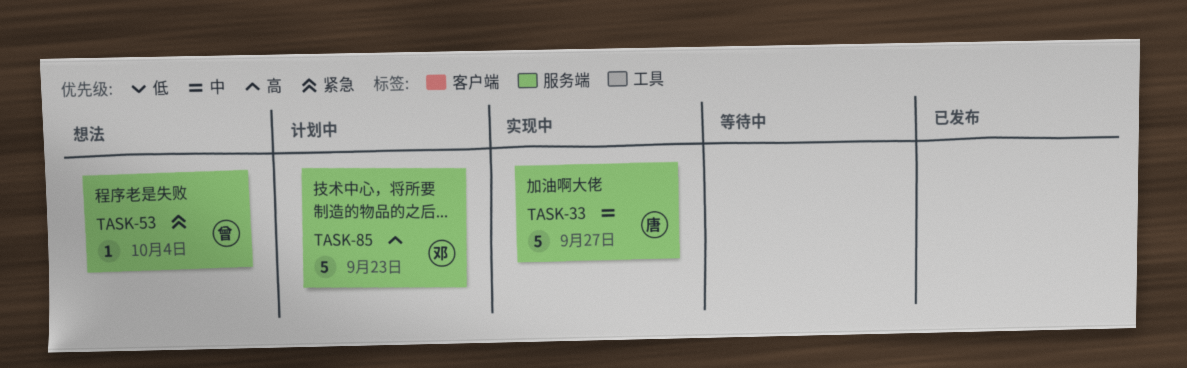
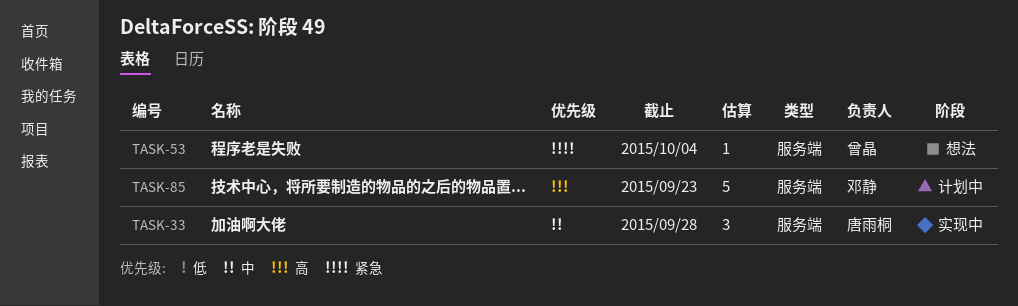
TASK-33, estimate: 5 -> 3
TASK-33, due: Sep 27 -> Sep 28

